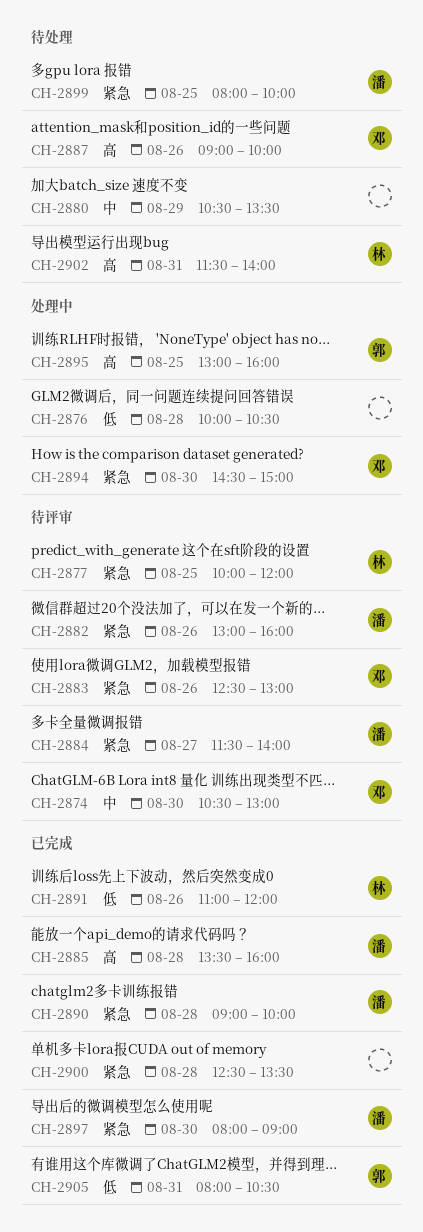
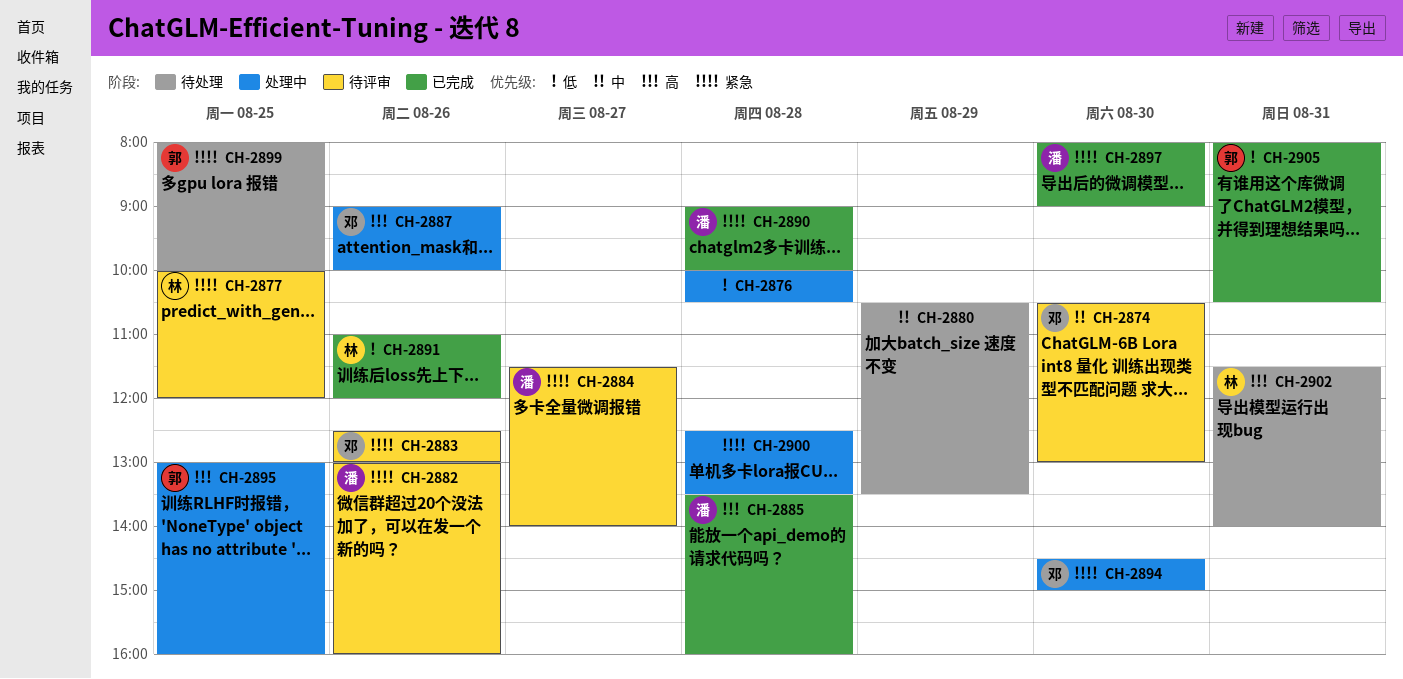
CH-2887, status: 待处理 -> 处理中
CH-2899, owner: 潘 -> 郭
CH-2900, status: 已完成 -> 处理中

